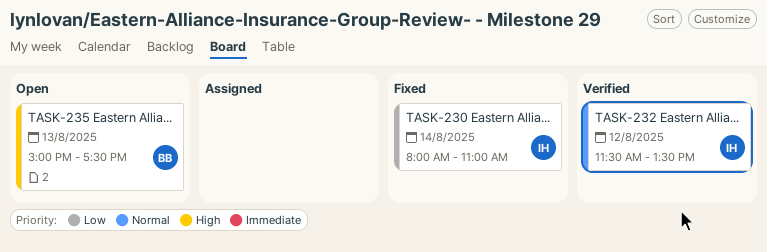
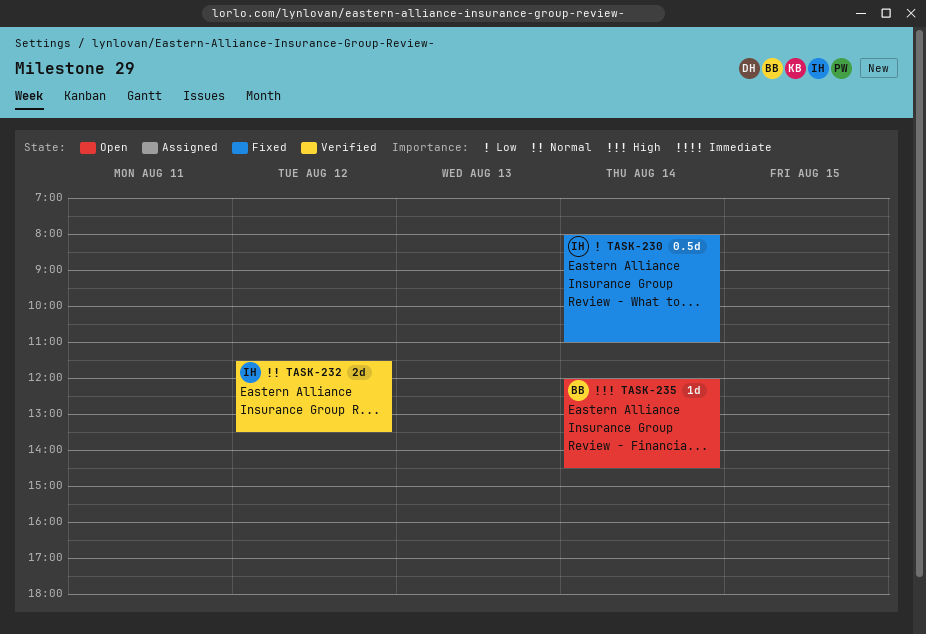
TASK-235, day: Aug 13 -> Aug 14
TASK-235, begins: 15:00 -> 12:00
TASK-235, ends: 17:30 -> 14:30

